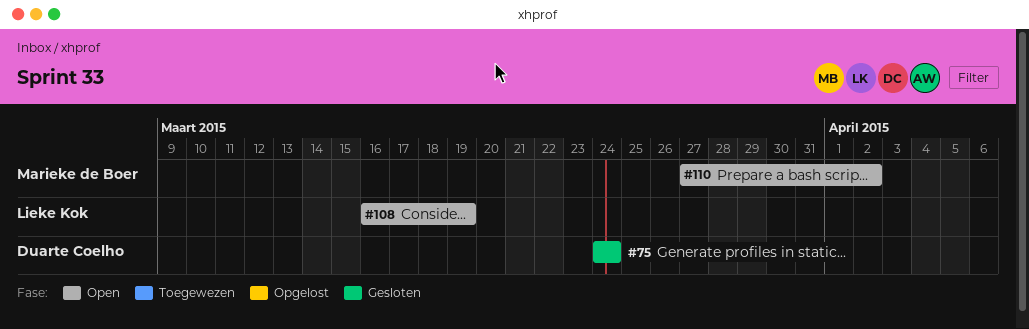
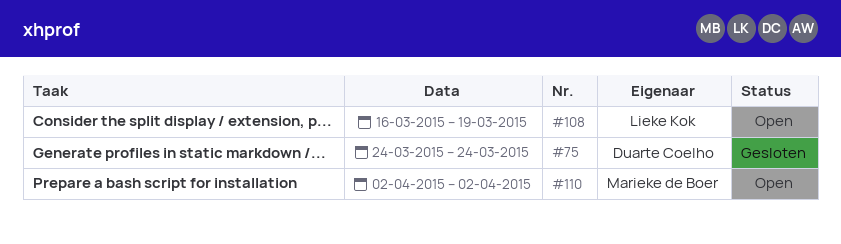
#110, start: Mar 27 -> Apr 2

